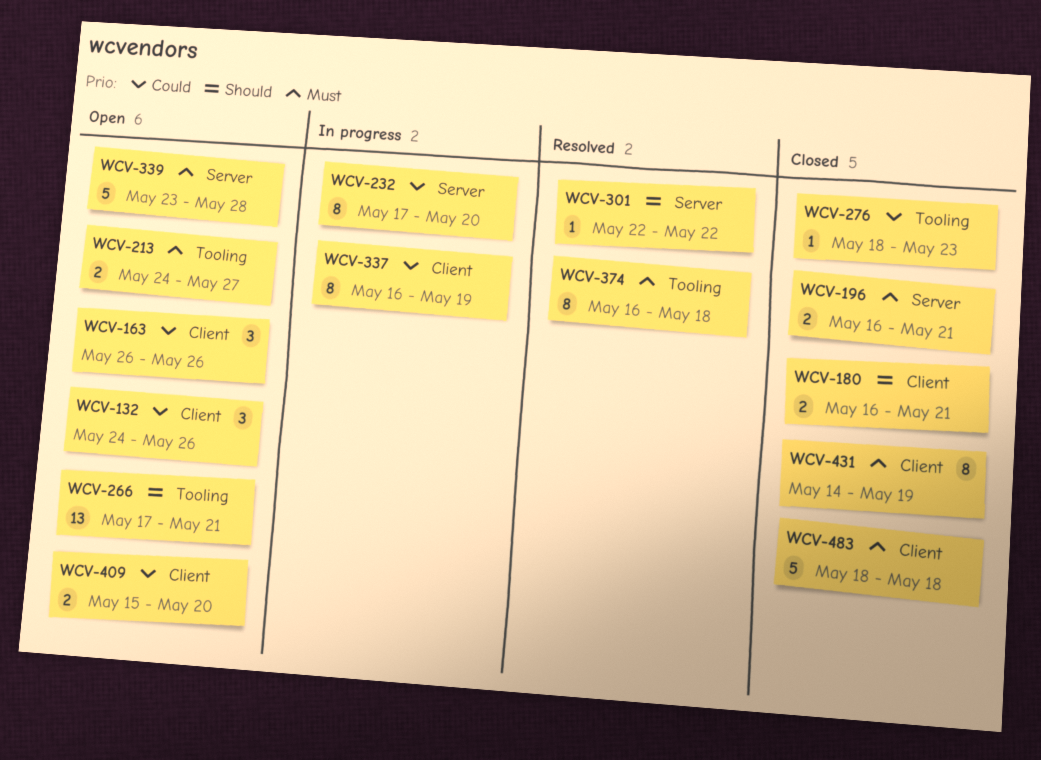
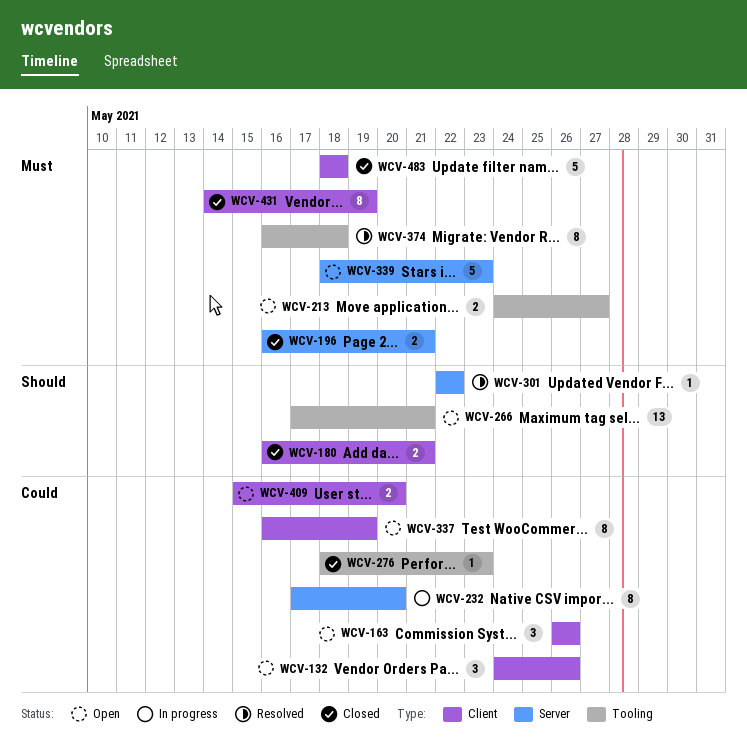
WCV-337, status: In progress -> Open
WCV-339, start: May 23 -> May 18
WCV-339, due: May 28 -> May 23

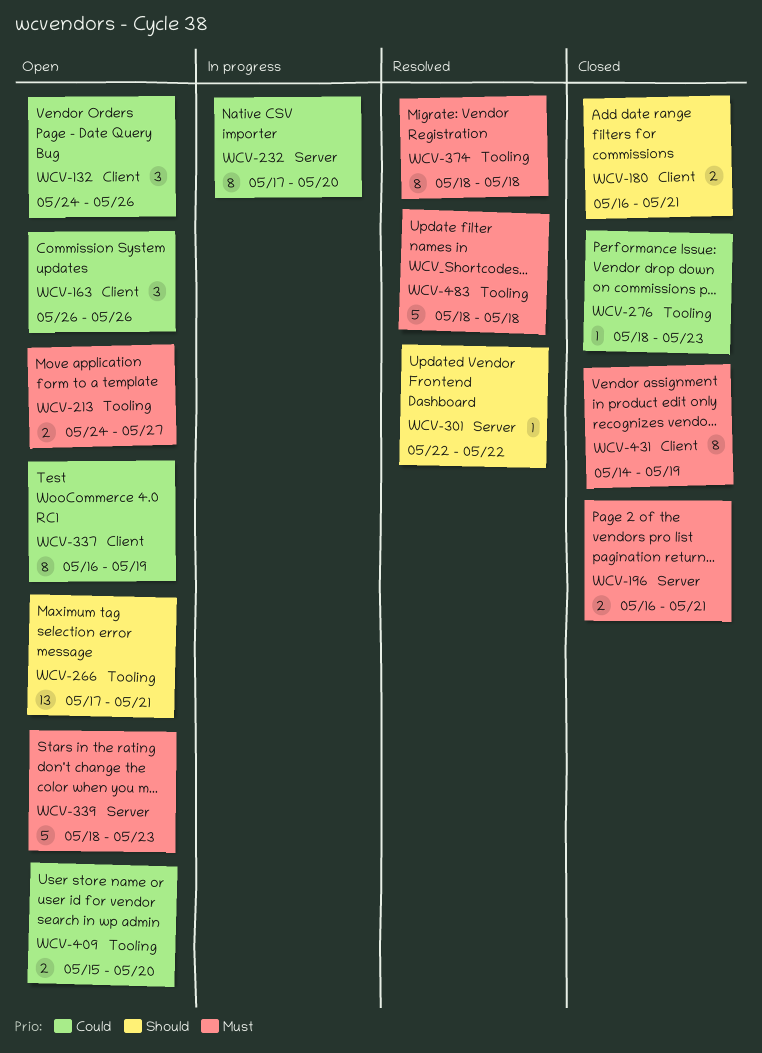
WCV-374, start: May 16 -> May 18
WCV-409, label: Client -> Tooling
WCV-483, status: Closed -> Resolved
WCV-483, label: Client -> Tooling

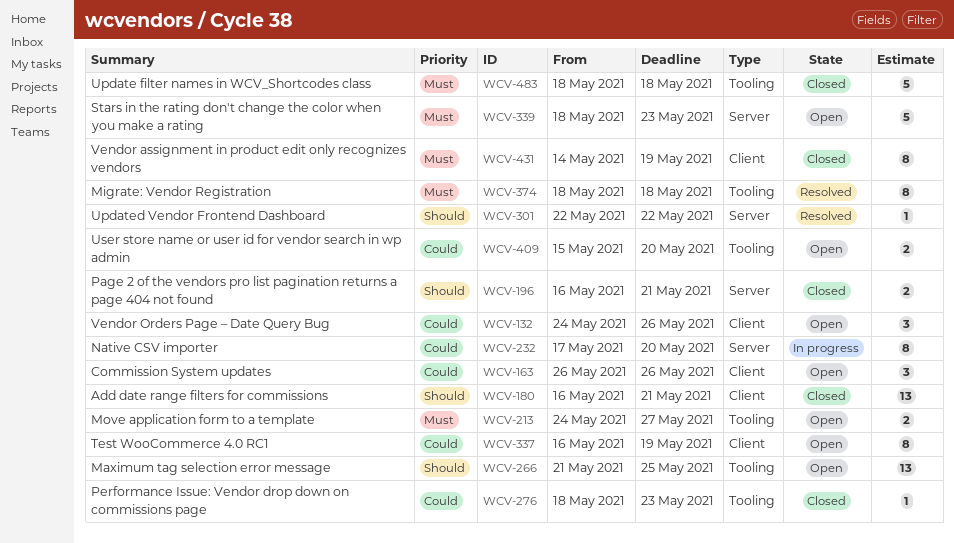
WCV-180, estimate: 2 -> 13
WCV-196, priority: Must -> Should
WCV-266, start: May 17 -> May 21
WCV-266, due: May 21 -> May 25
WCV-483, status: Resolved -> Closed

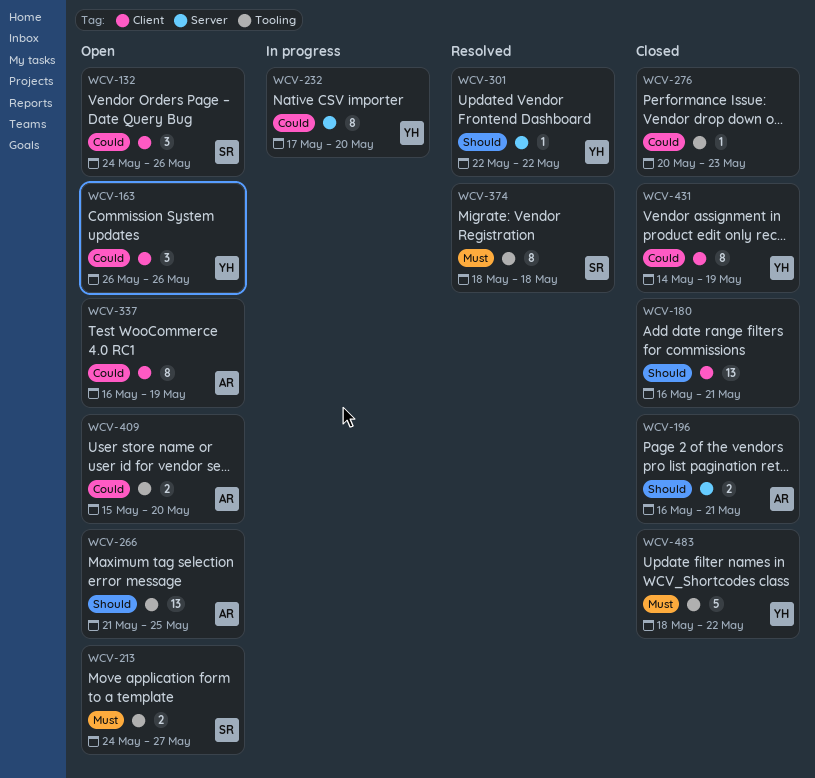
WCV-276, start: May 18 -> May 20
WCV-339: present -> none
WCV-431, priority: Must -> Could
WCV-483, due: May 18 -> May 22

